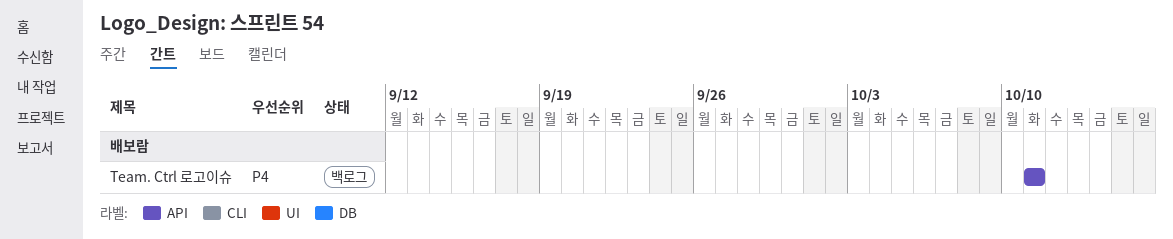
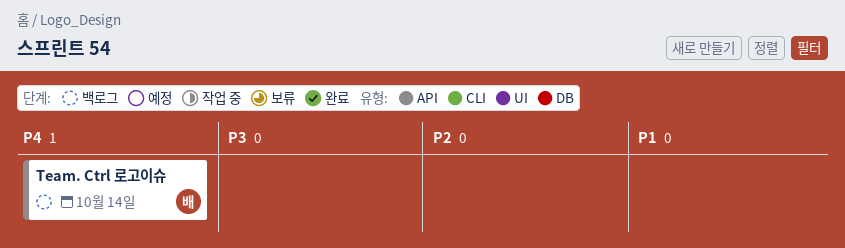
Team. Ctrl 로고이슈, due: Oct 11 -> Oct 14

